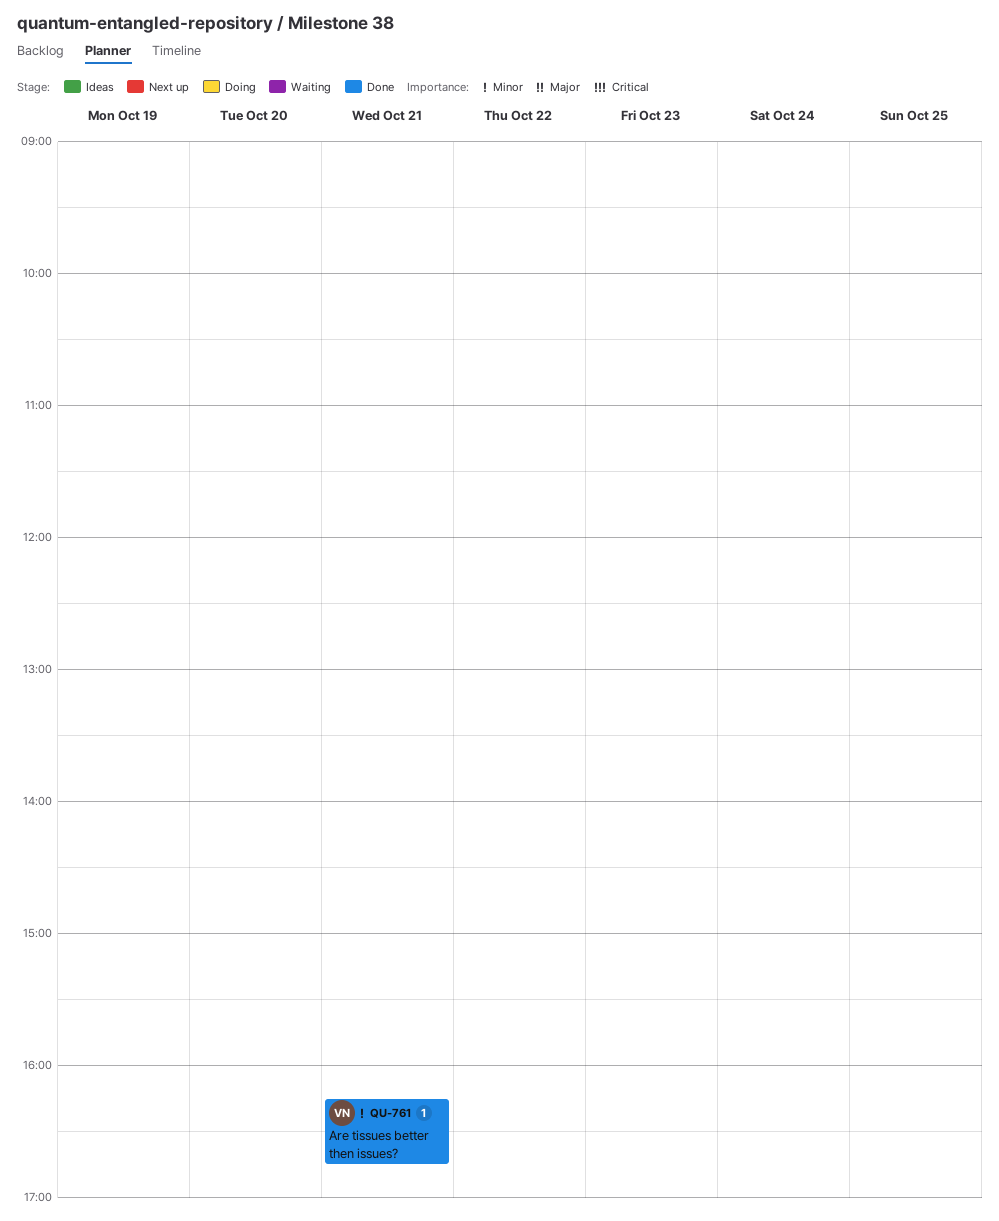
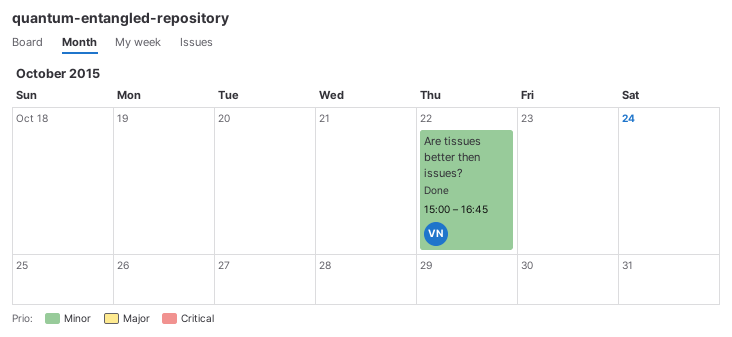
Are tissues better then issues?, day: Oct 21 -> Oct 22
Are tissues better then issues?, begins: 16:15 -> 15:00

